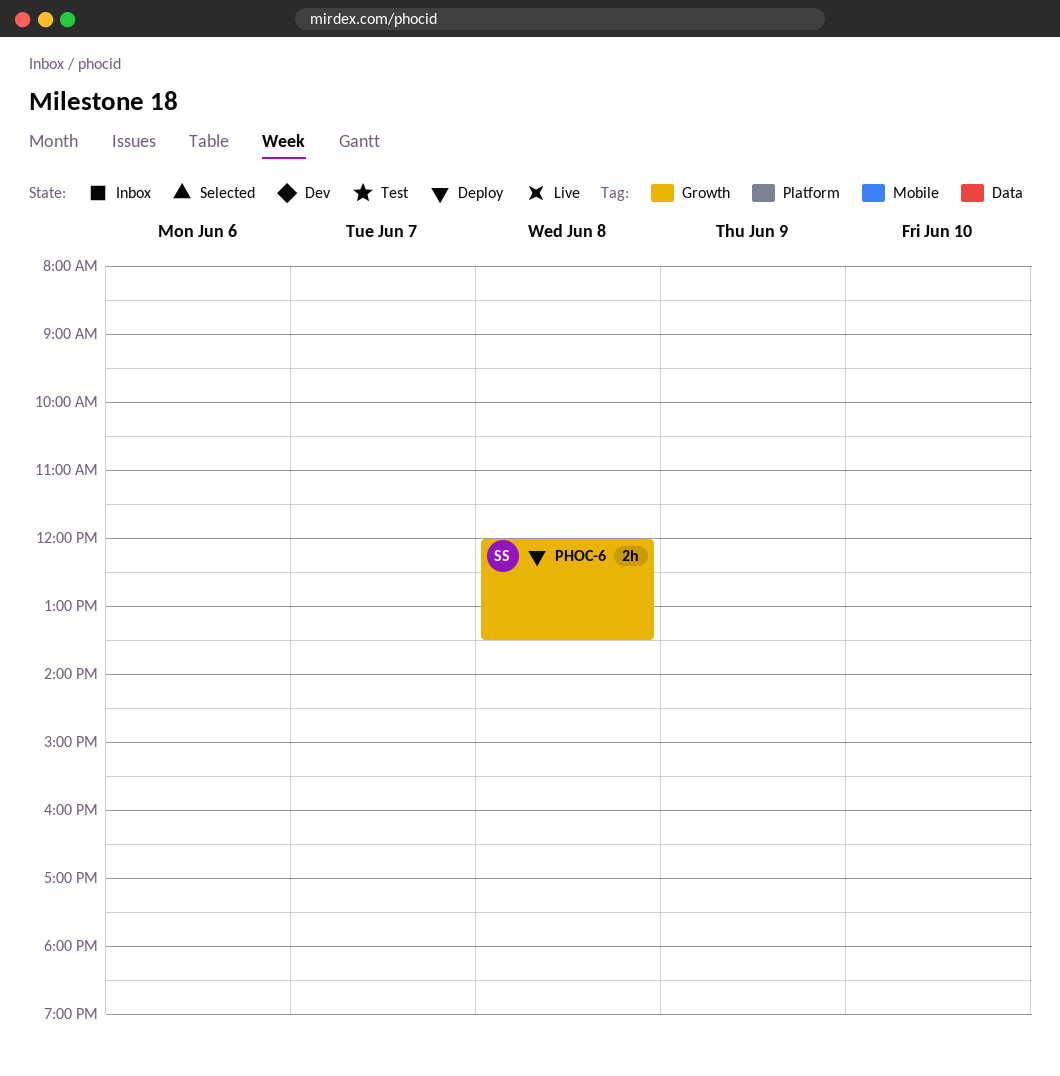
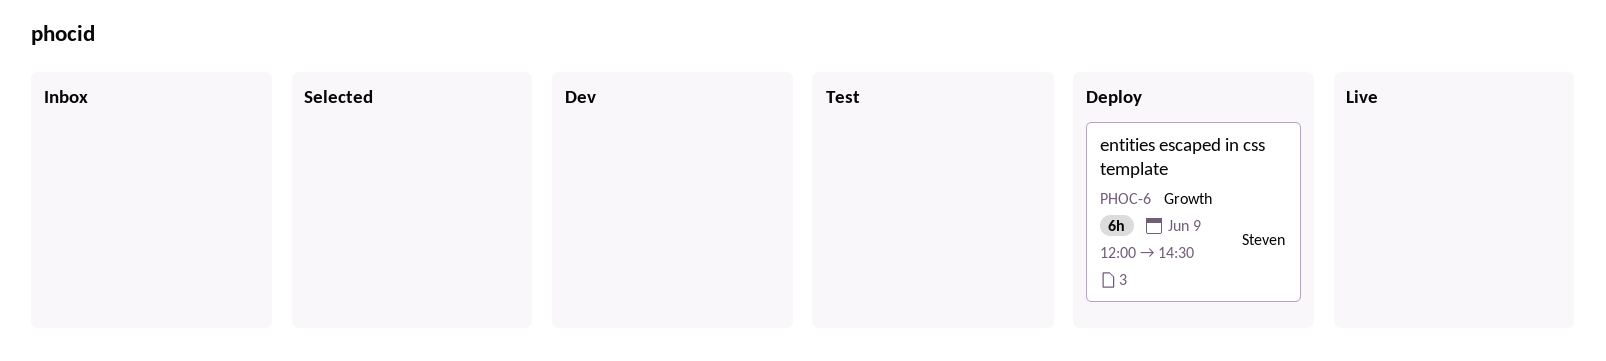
PHOC-6, estimate: 2h -> 6h
PHOC-6, day: Jun 8 -> Jun 9
PHOC-6, ends: 13:30 -> 14:30

